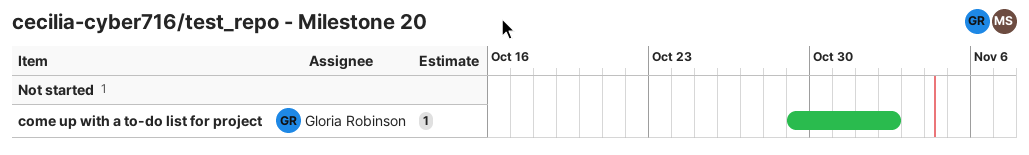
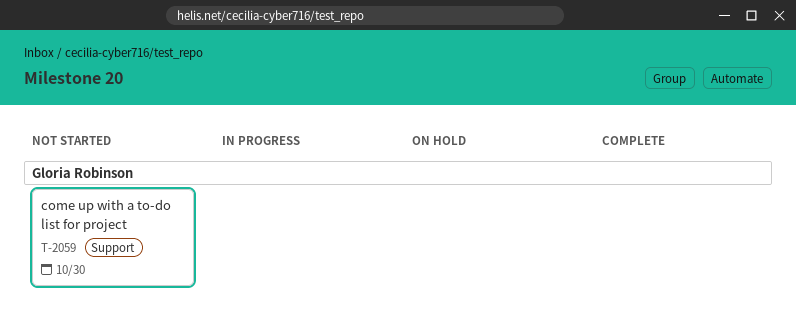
come up with a to-do list for project, due: Nov 2 -> Oct 30

